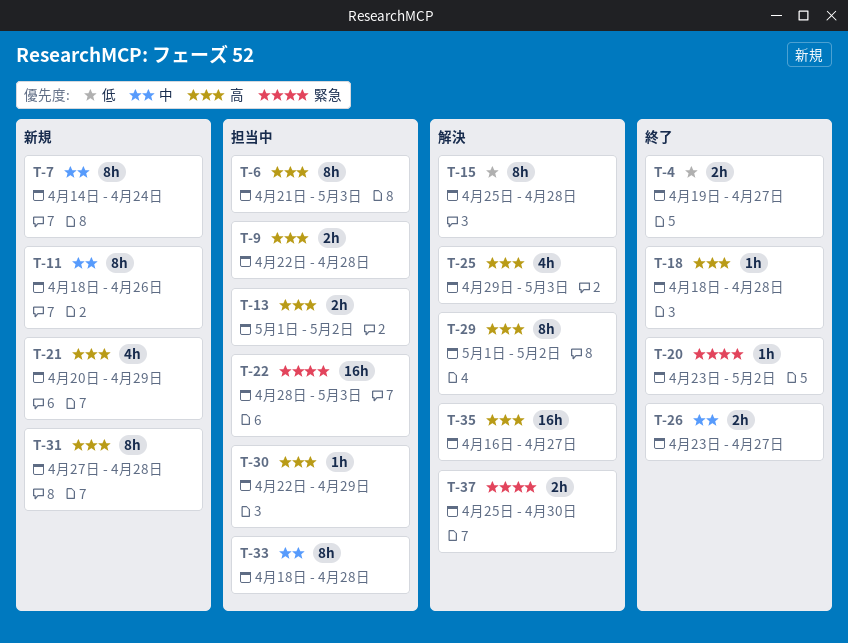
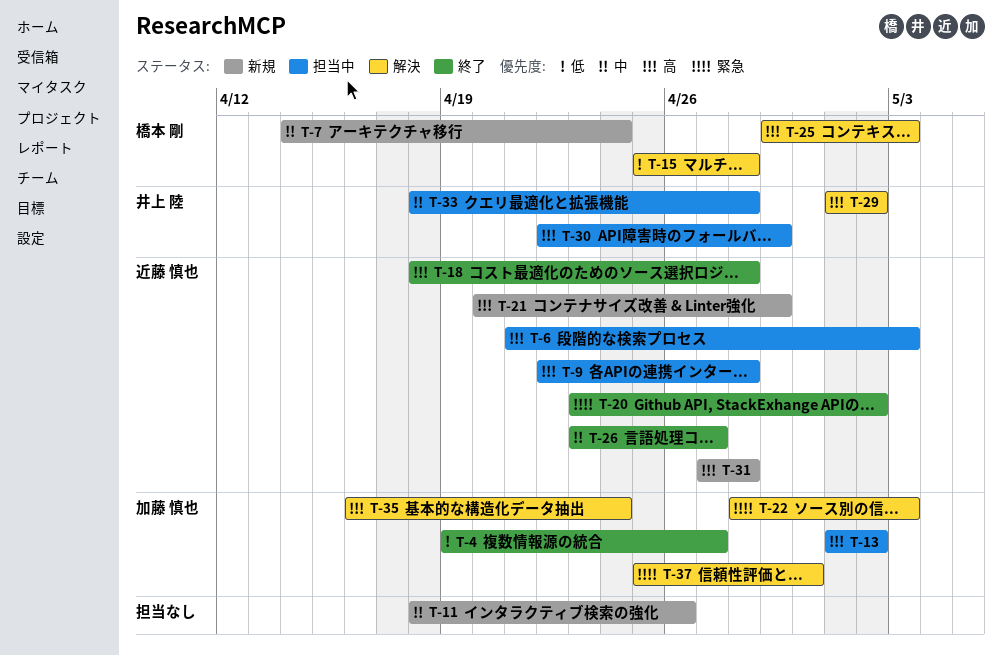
T-22, status: 担当中 -> 解決
T-35, due: Apr 27 -> Apr 24

